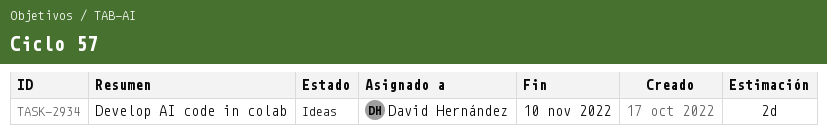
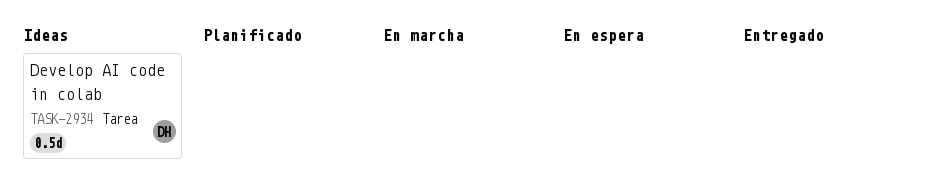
TASK-2934, estimate: 2d -> 0.5d

